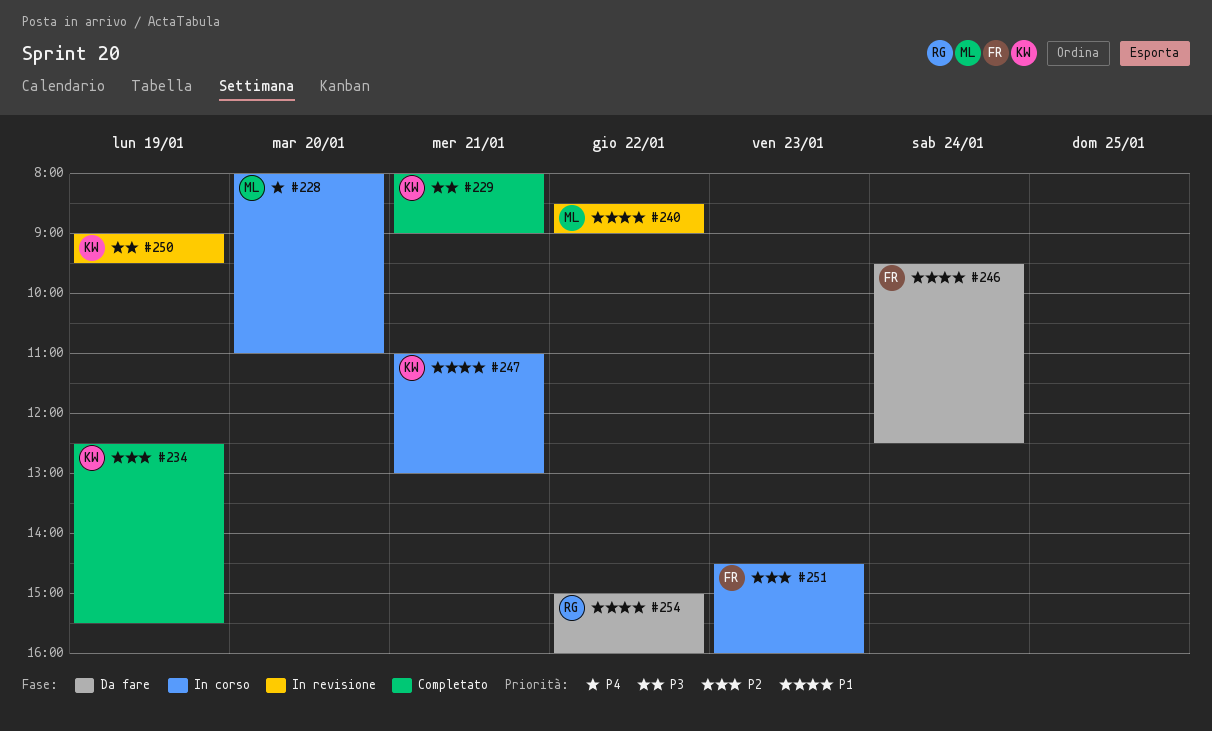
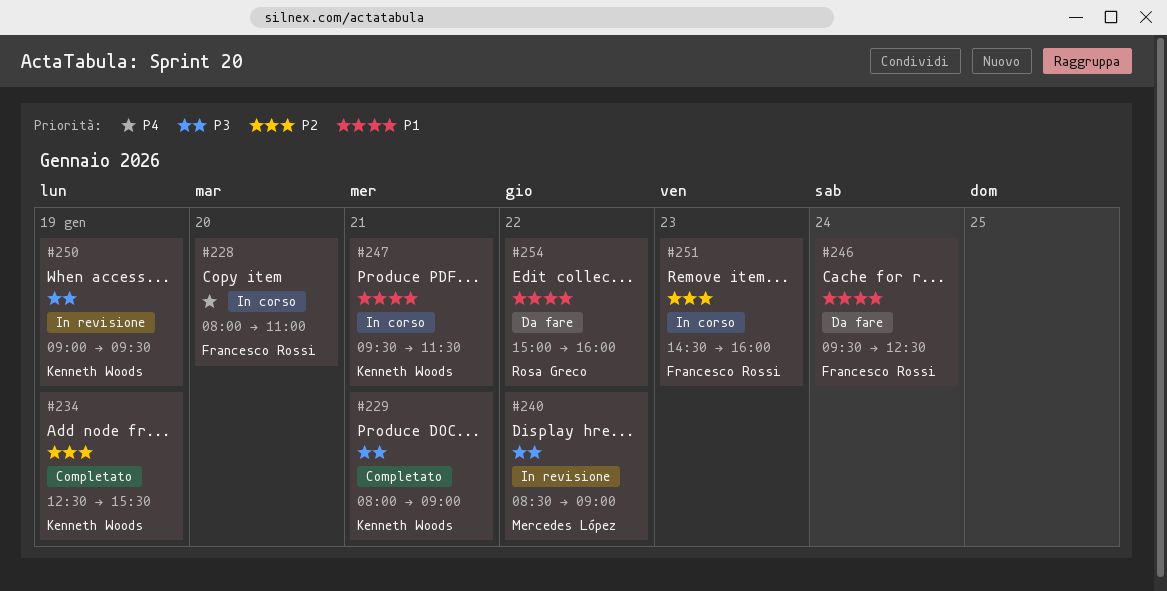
#228, owner: Mercedes López -> Francesco Rossi
#240, priority: P1 -> P3
#247, begins: 11:00 -> 09:30
#247, ends: 13:00 -> 11:30

